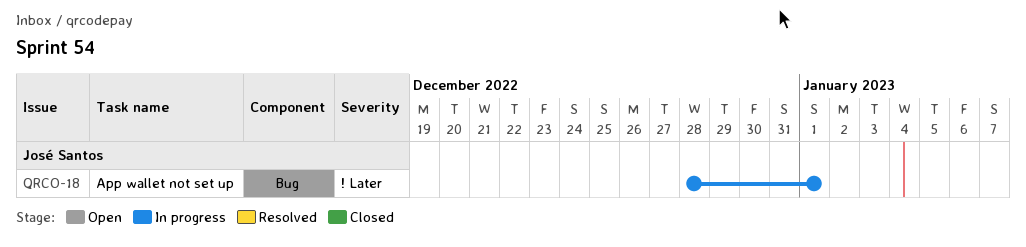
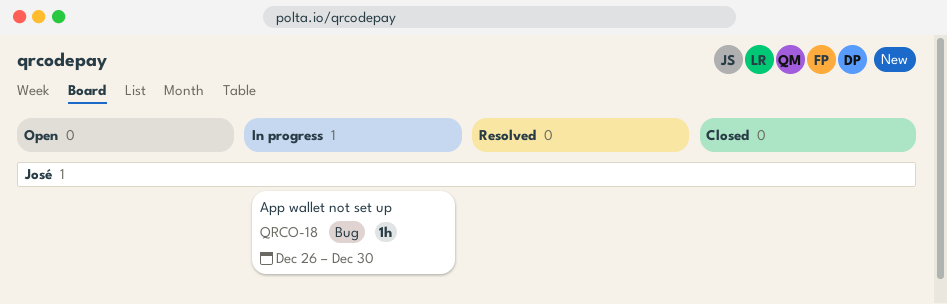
QRCO-18, start: Dec 28 -> Dec 26
QRCO-18, due: Jan 1 -> Dec 30

